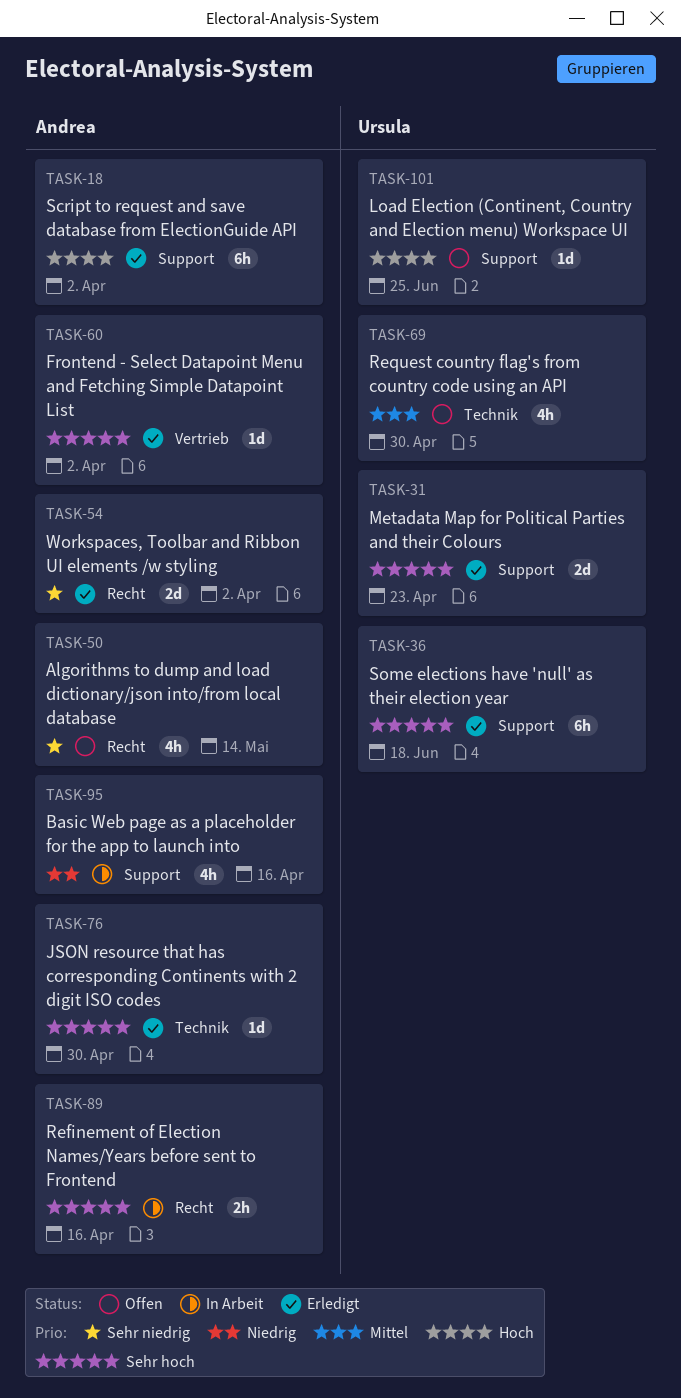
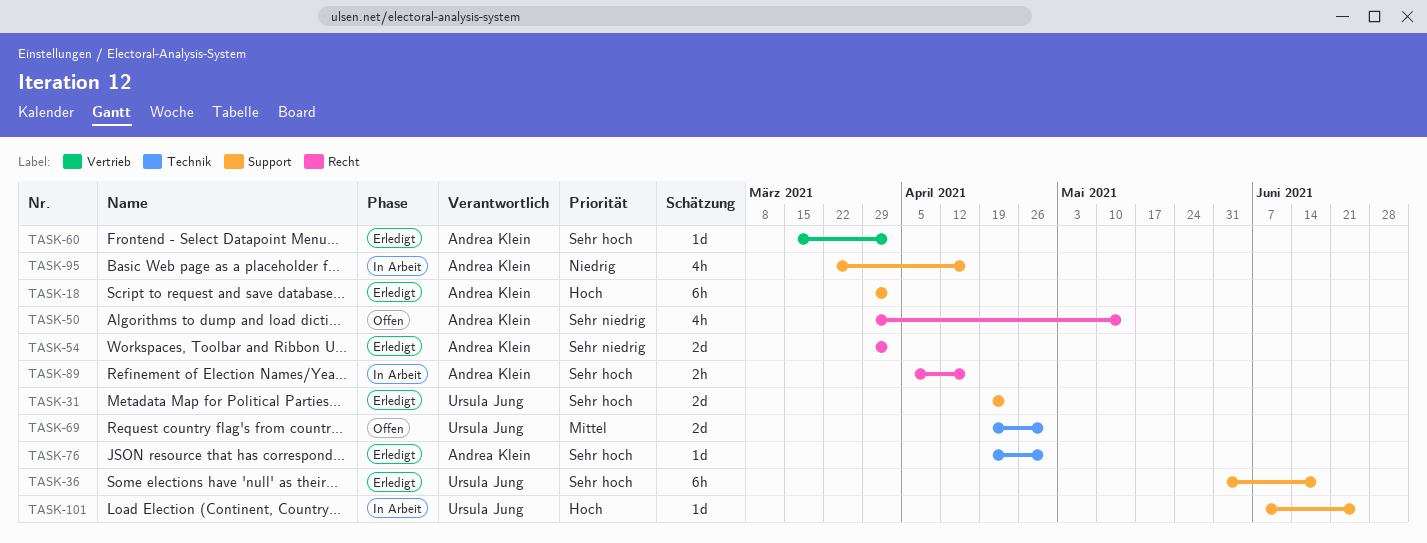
TASK-69, estimate: 4h -> 2d
TASK-101, status: Offen -> In Arbeit

